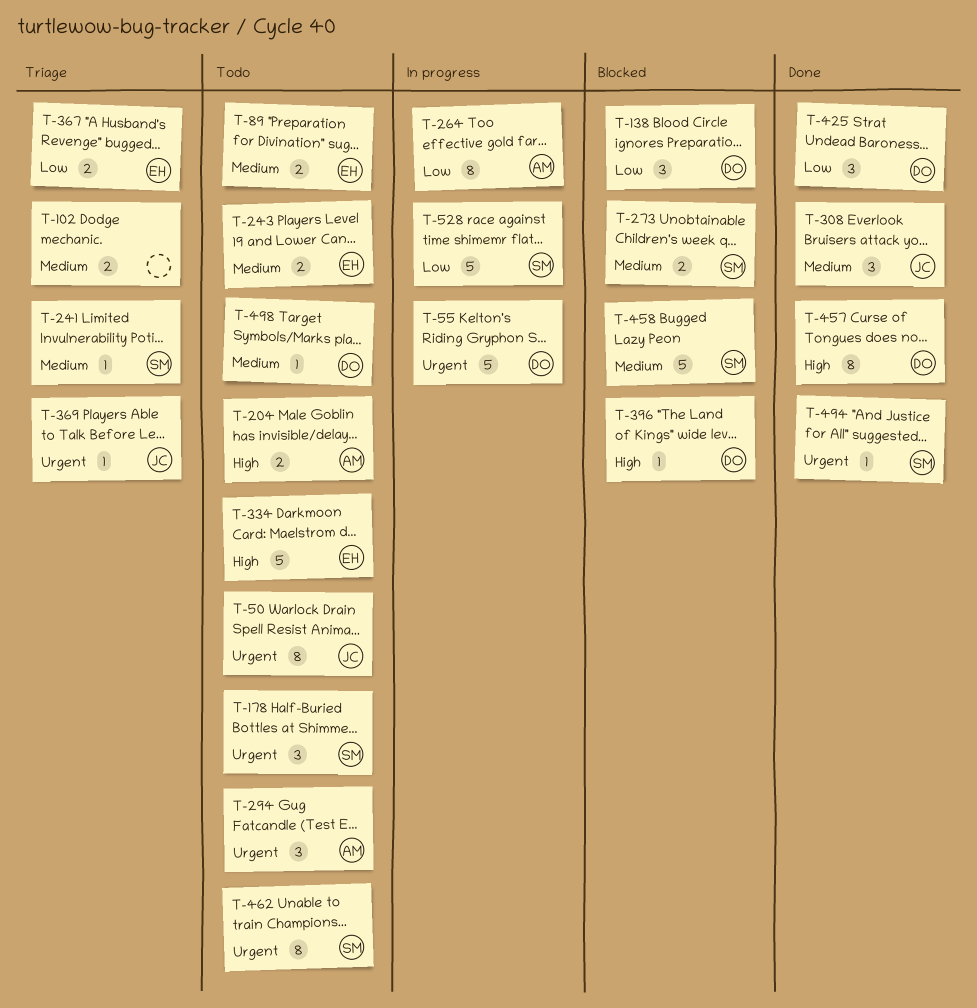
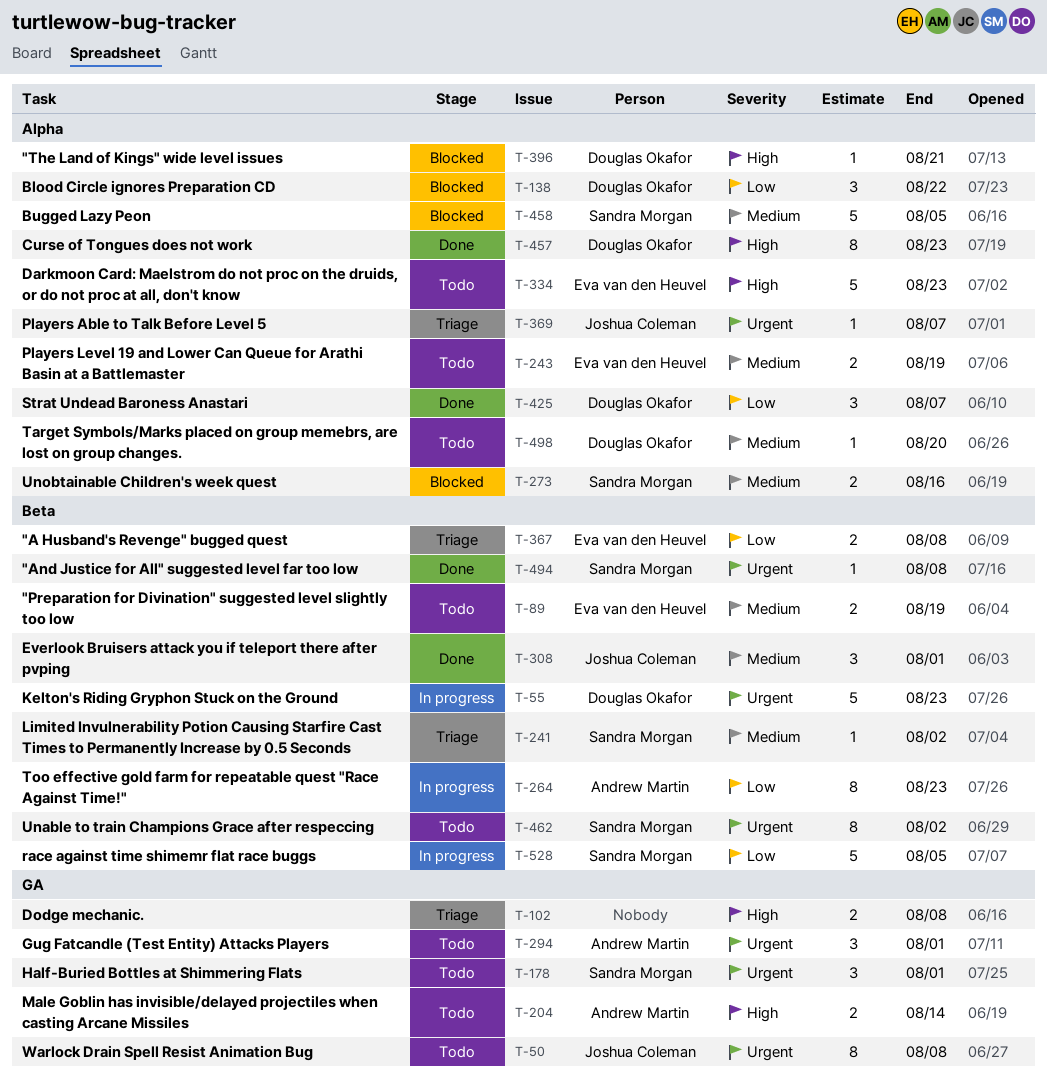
T-102, priority: Medium -> High

